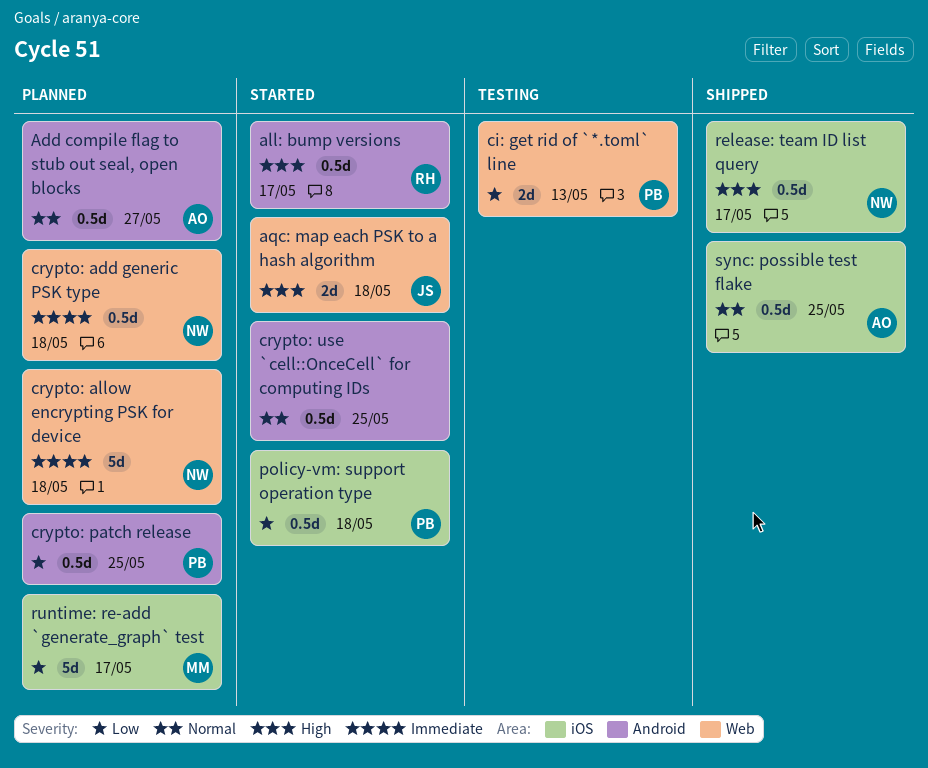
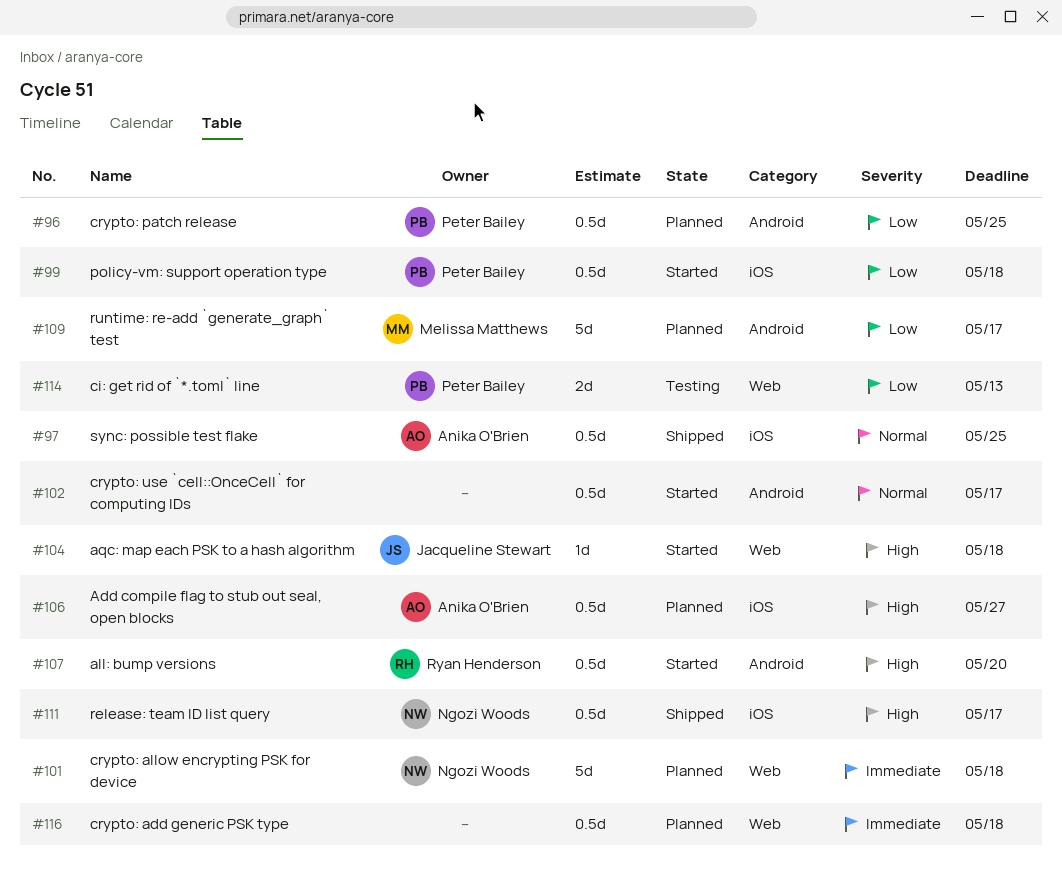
Add compile flag to stub out seal, open blocks, priority: Normal -> High
Add compile flag to stub out seal, open blocks, label: Android -> iOS
all: bump versions, due: May 17 -> May 20
aqc: map each PSK to a hash algorithm, estimate: 2d -> 1d
crypto: add generic PSK type, owner: Ngozi Woods -> none
crypto: use `cell::OnceCell` for computing IDs, due: May 25 -> May 17
runtime: re-add `generate_graph` test, label: iOS -> Android

